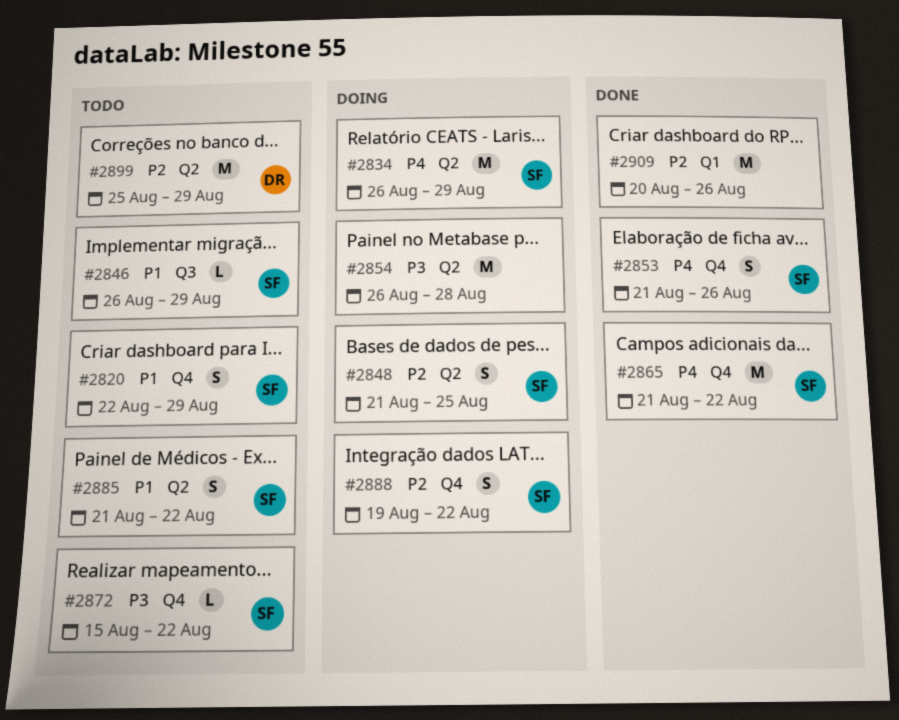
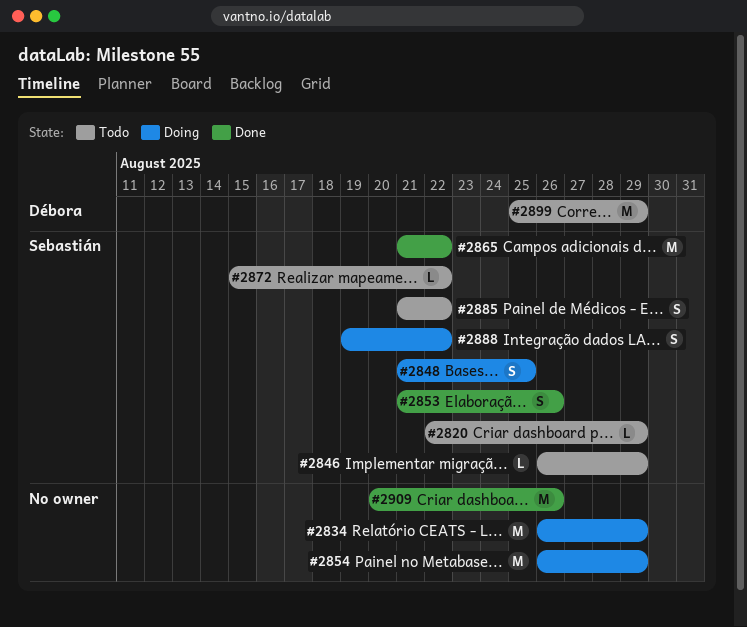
#2820, estimate: S -> L
#2834, owner: Sebastián -> none
#2854, due: Aug 28 -> Aug 29

